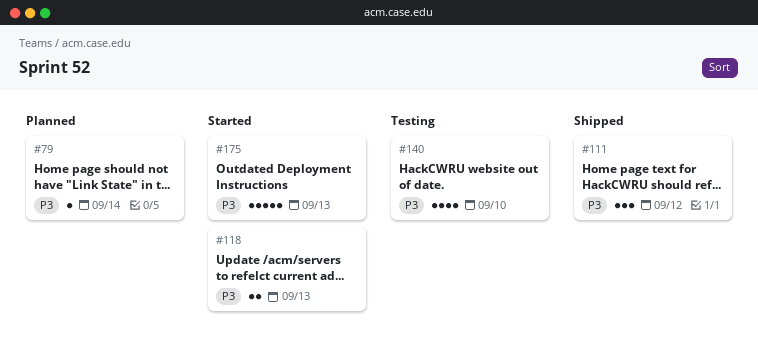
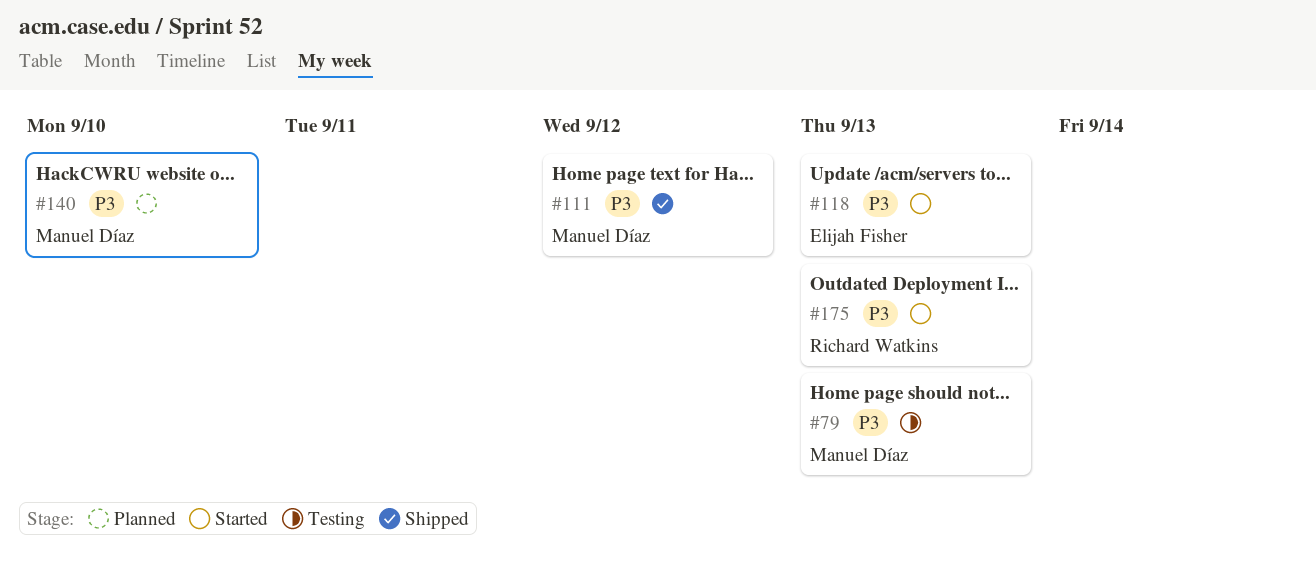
#79, status: Planned -> Testing
#79, due: Sep 14 -> Sep 13
#140, status: Testing -> Planned

